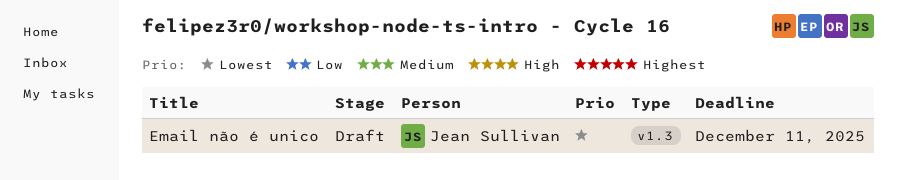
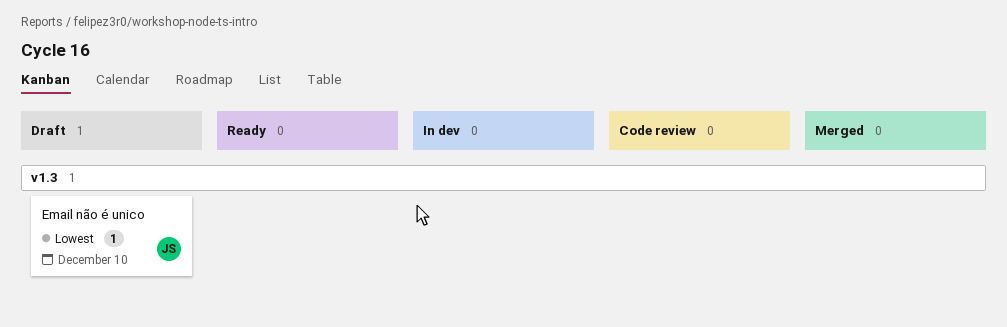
Email não é unico, due: Dec 11 -> Dec 10

